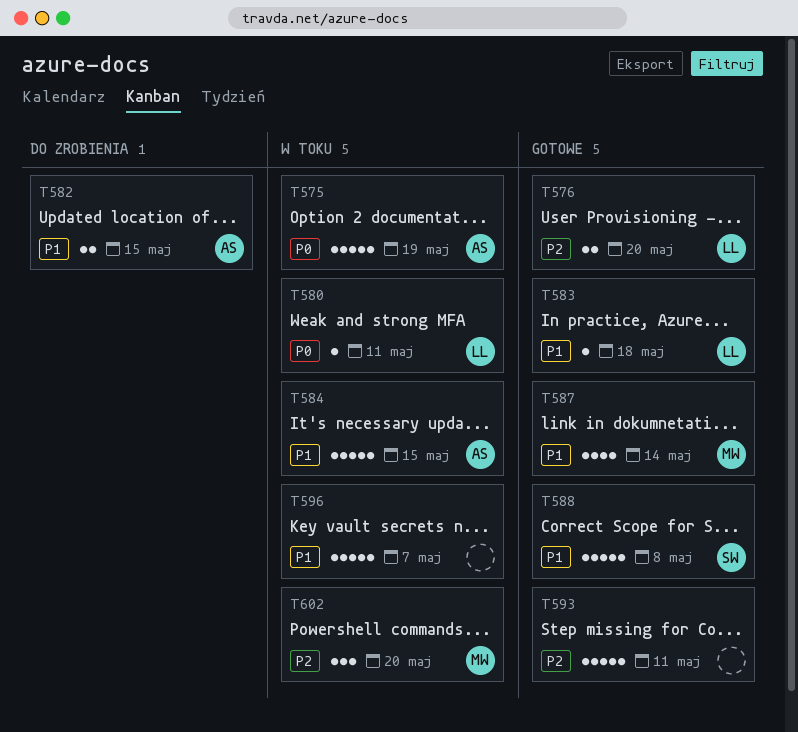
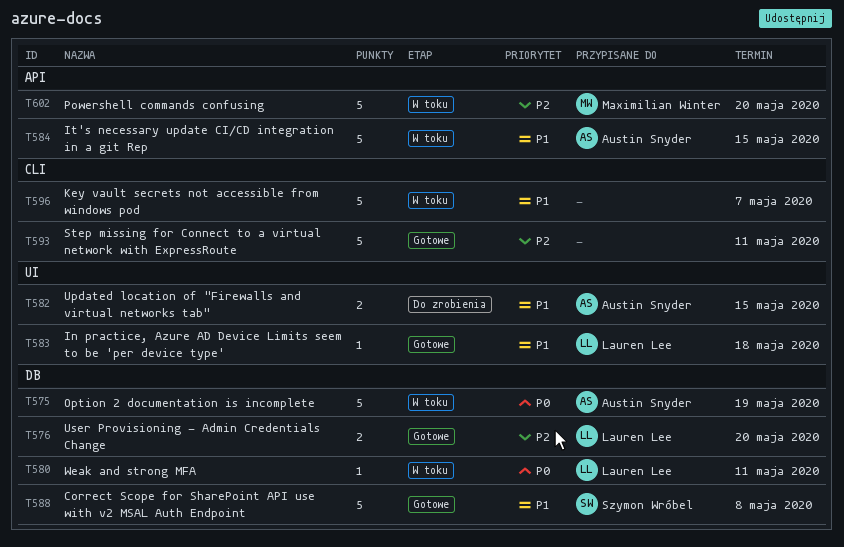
T587: present -> none
T602, estimate: 3 -> 5

